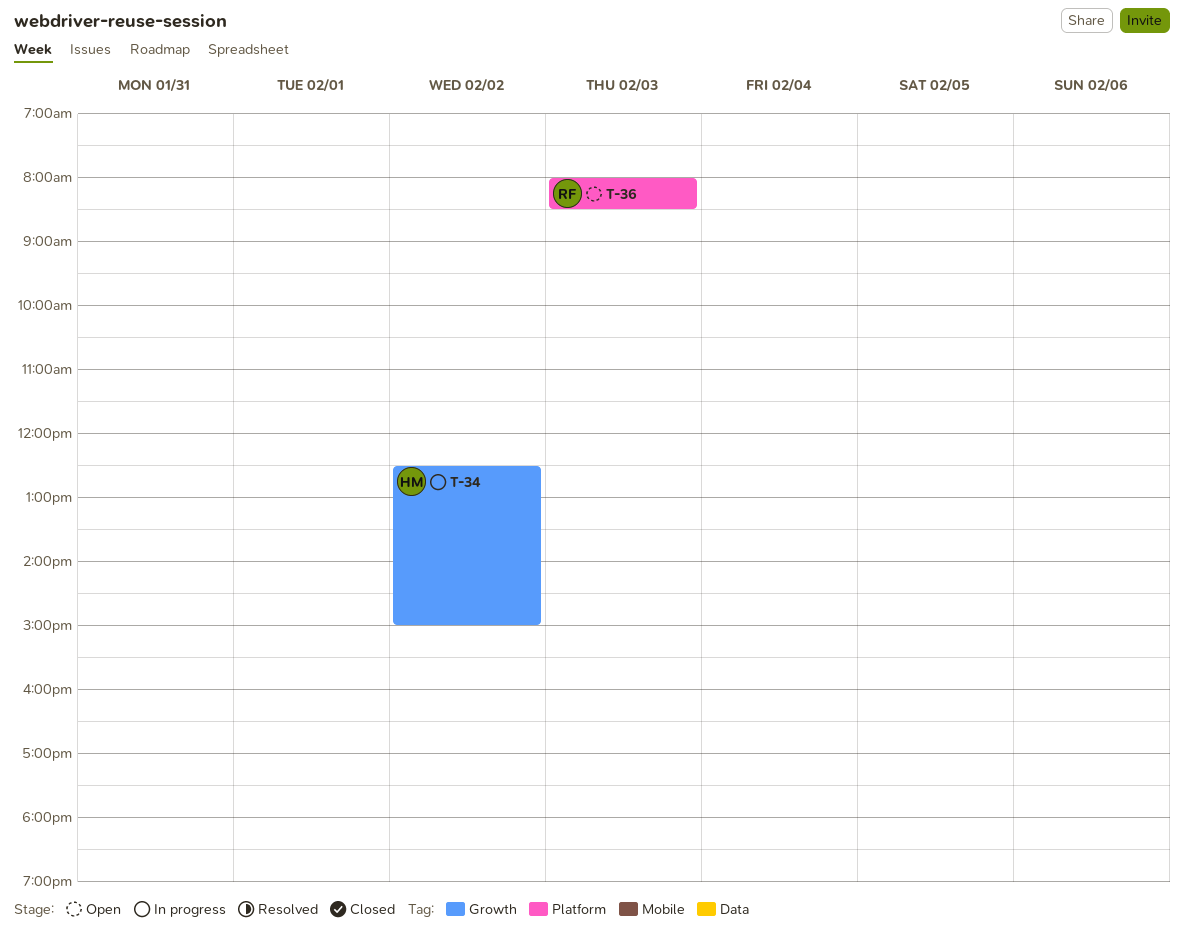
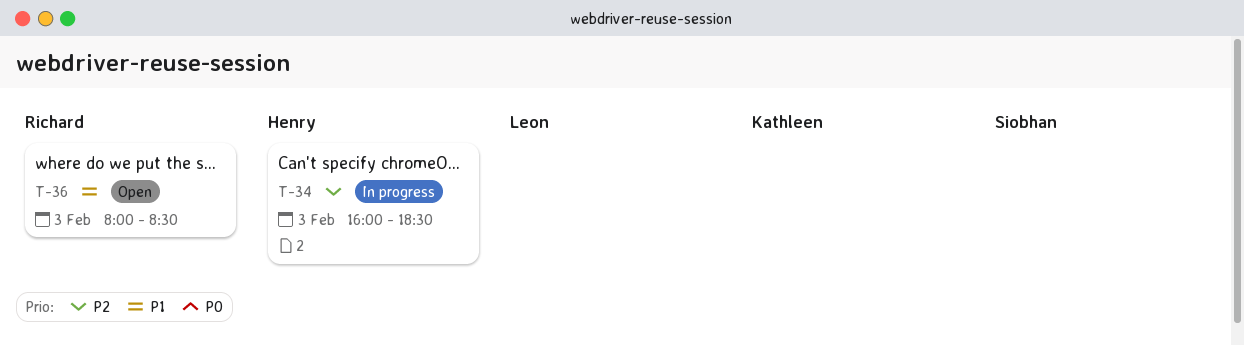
T-34, day: Feb 2 -> Feb 3
T-34, begins: 12:30 -> 16:00
T-34, ends: 15:00 -> 18:30

